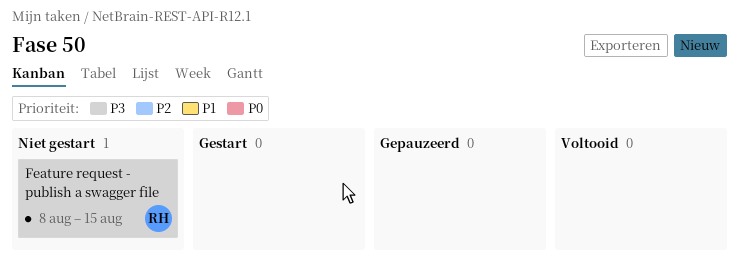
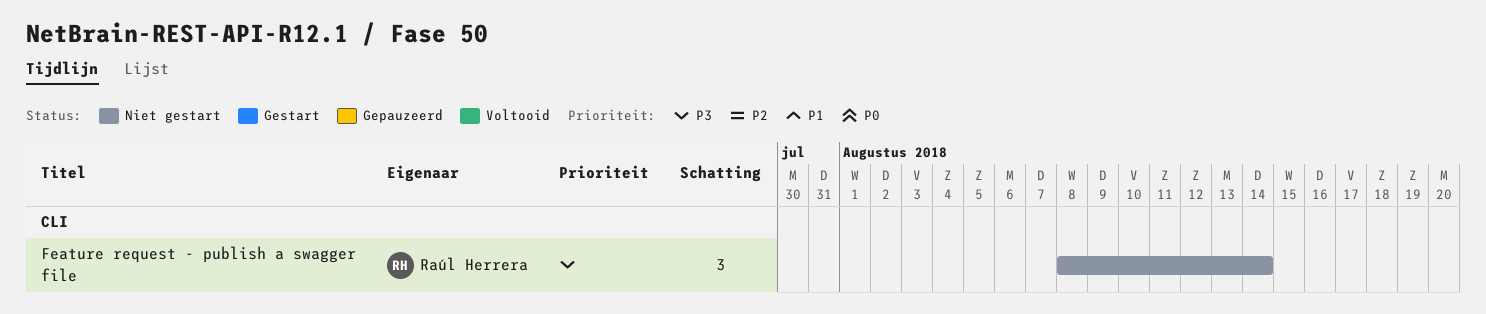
Feature request - publish a swagger file, estimate: 1 -> 3
Feature request - publish a swagger file, due: Aug 15 -> Aug 14

